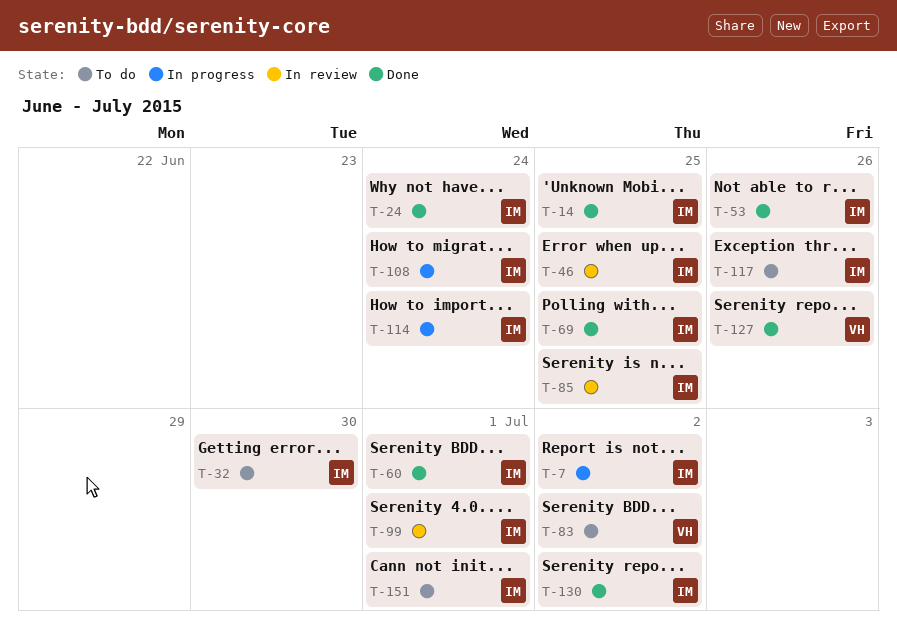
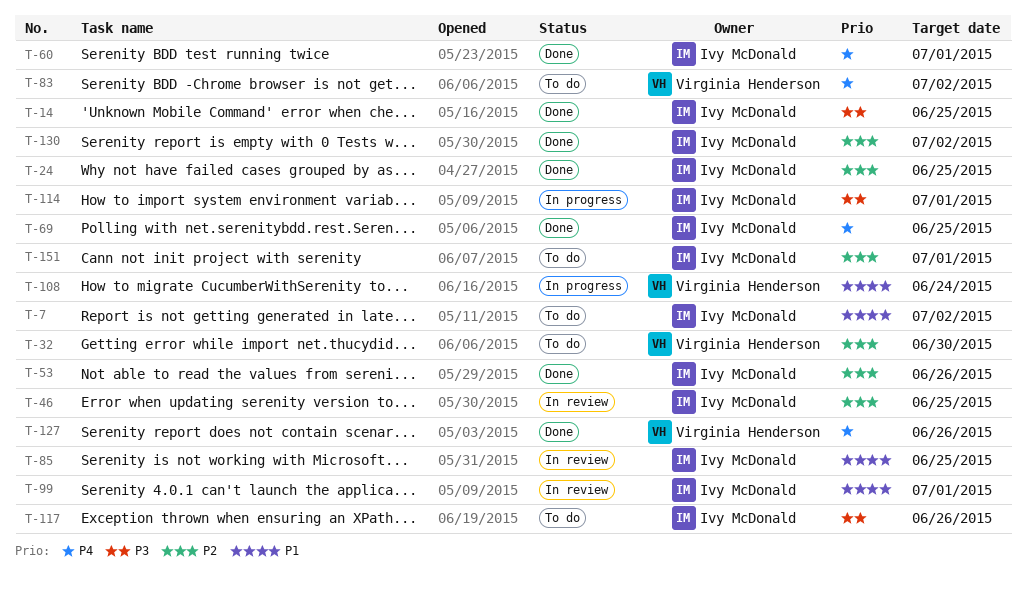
T-7, status: In progress -> To do
T-24, due: Jun 24 -> Jun 25
T-32, owner: Ivy McDonald -> Virginia Henderson
T-108, owner: Ivy McDonald -> Virginia Henderson
T-114, due: Jun 24 -> Jul 1

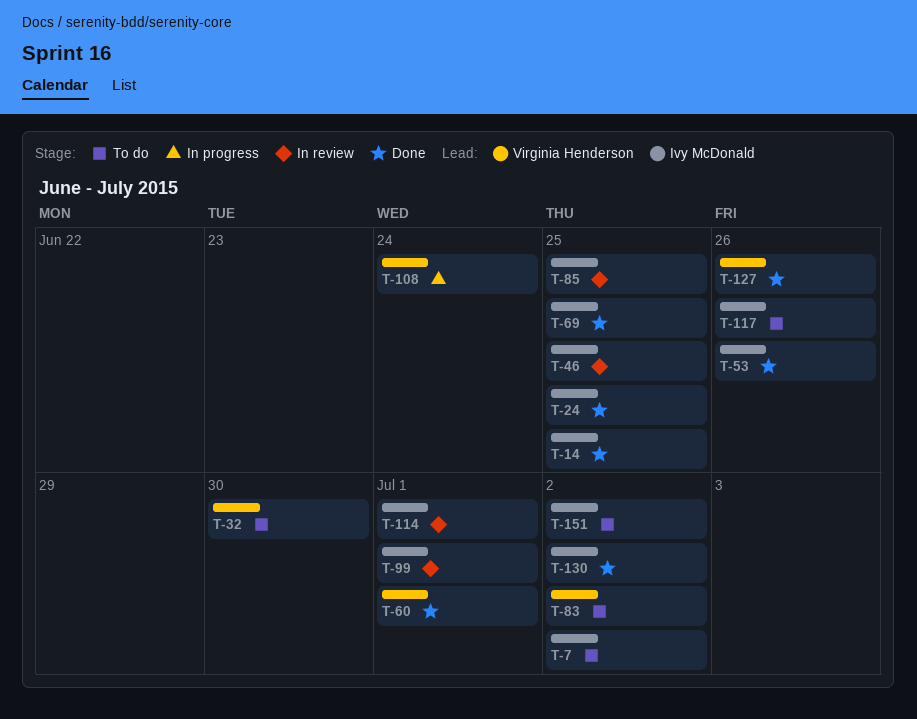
T-60, owner: Ivy McDonald -> Virginia Henderson
T-114, status: In progress -> In review
T-151, due: Jul 1 -> Jul 2

